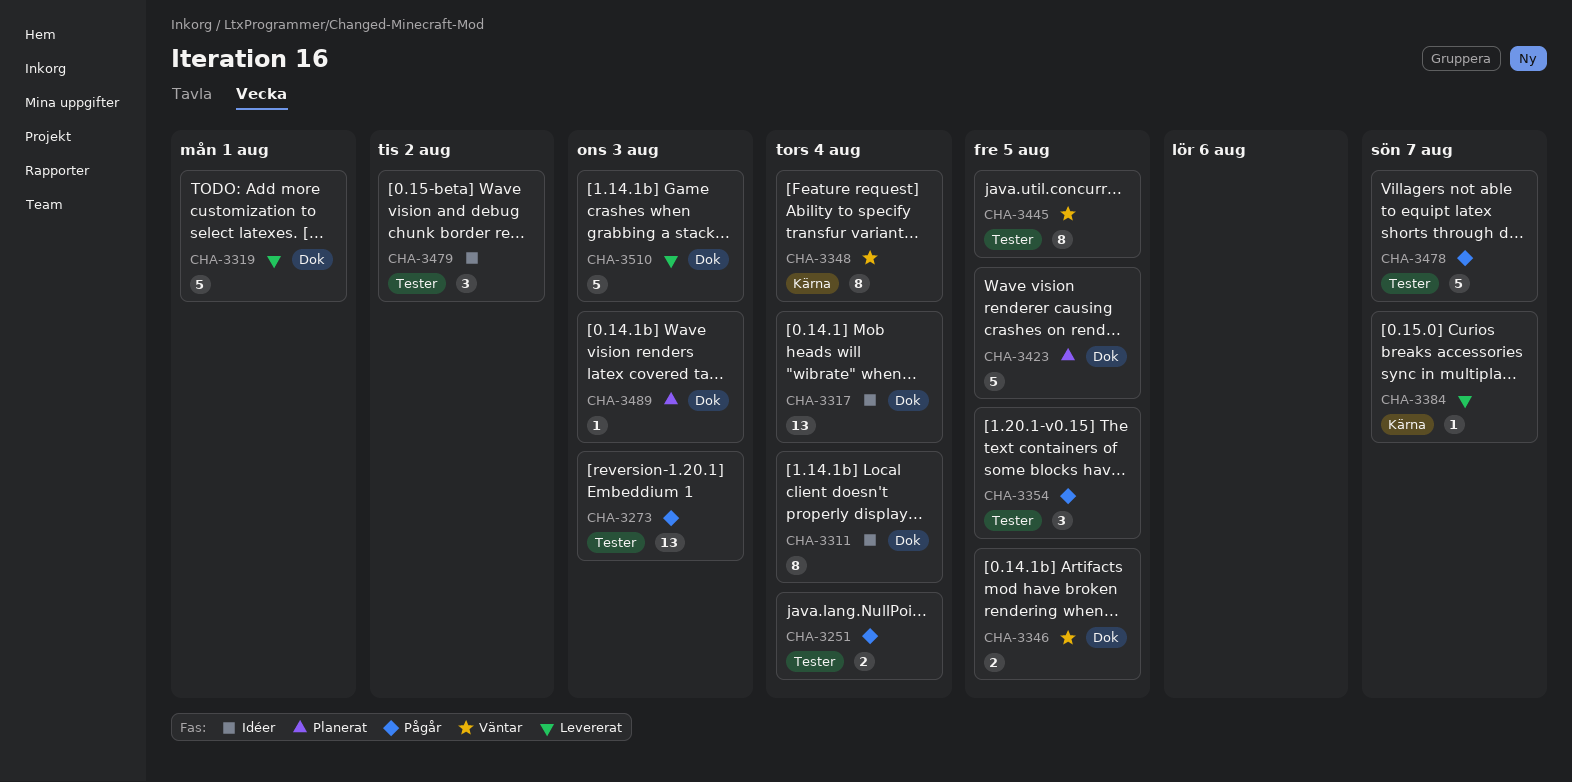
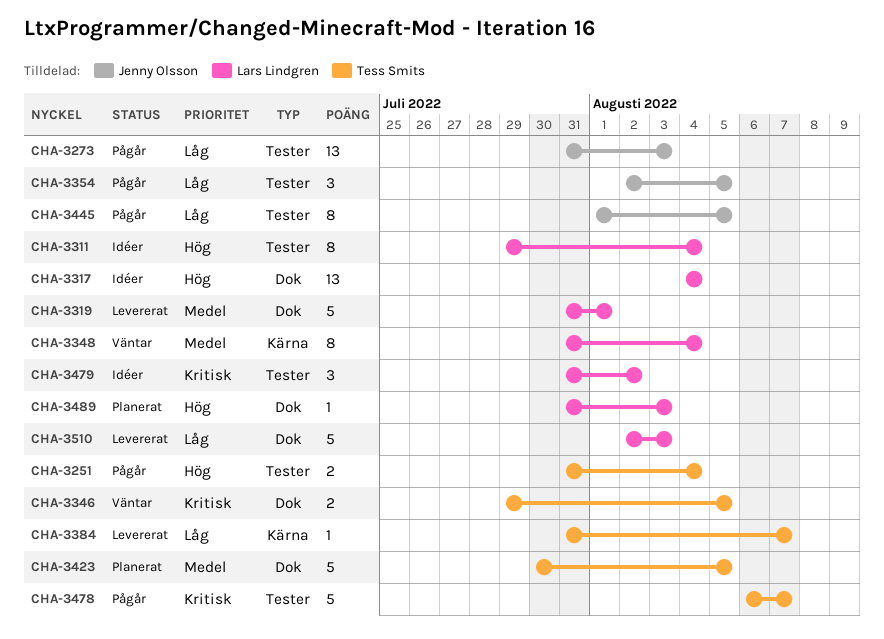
CHA-3311, label: Dok -> Tester
CHA-3445, status: Väntar -> Pågår

